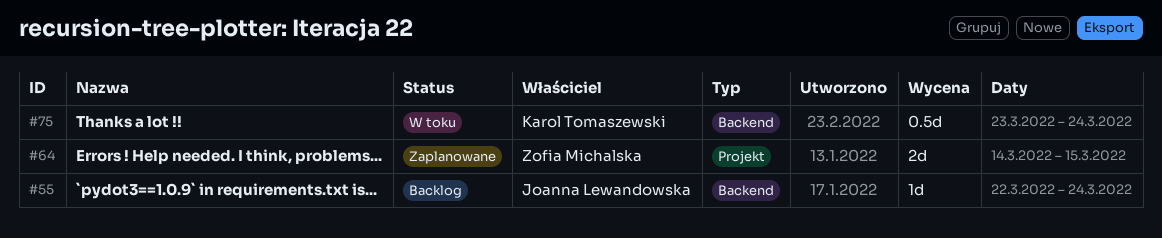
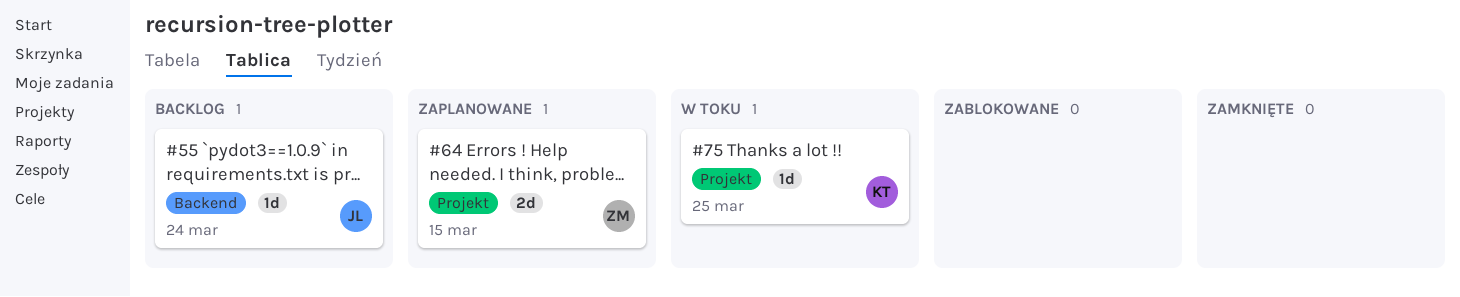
#75, label: Backend -> Projekt
#75, estimate: 0.5d -> 1d
#75, due: Mar 24 -> Mar 25

